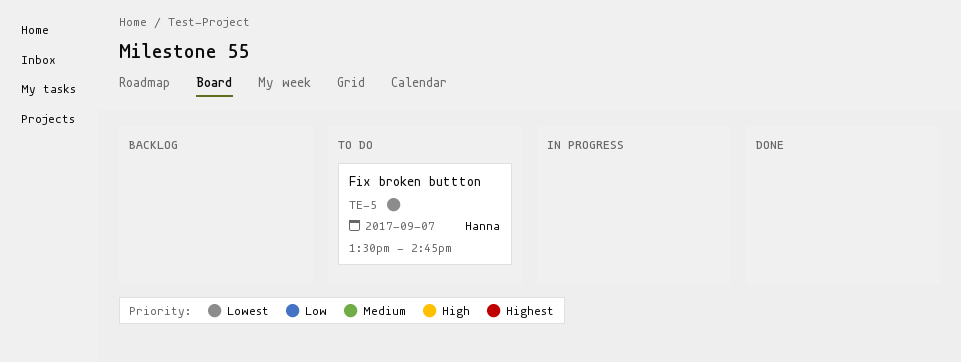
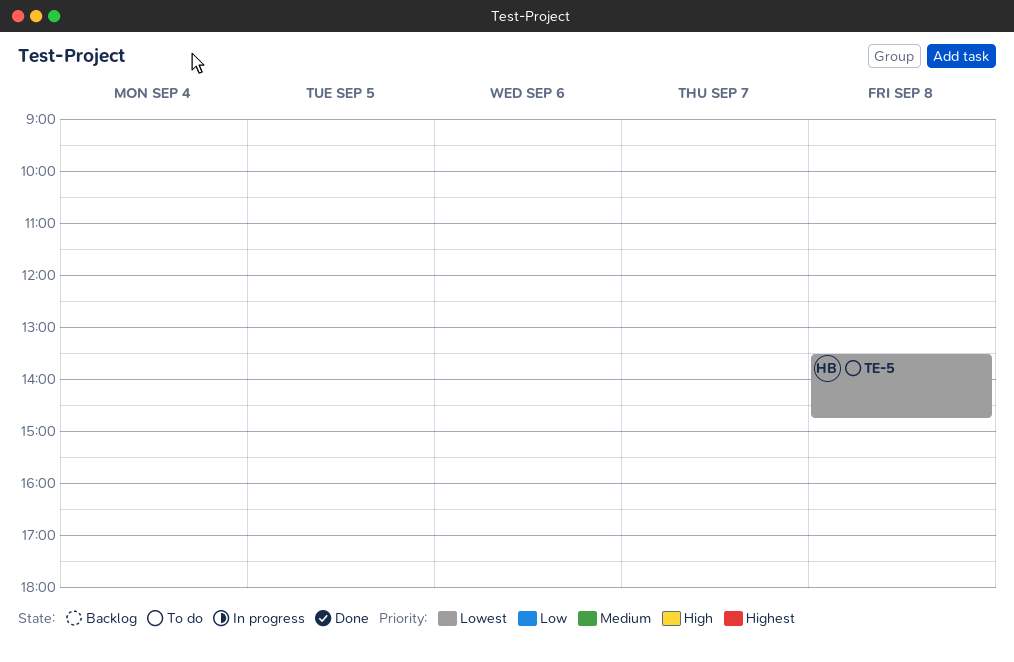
TE-5, day: Sep 7 -> Sep 8

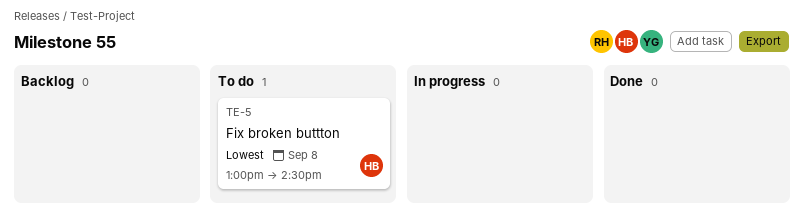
TE-5, begins: 13:30 -> 13:00
TE-5, ends: 14:45 -> 14:30

